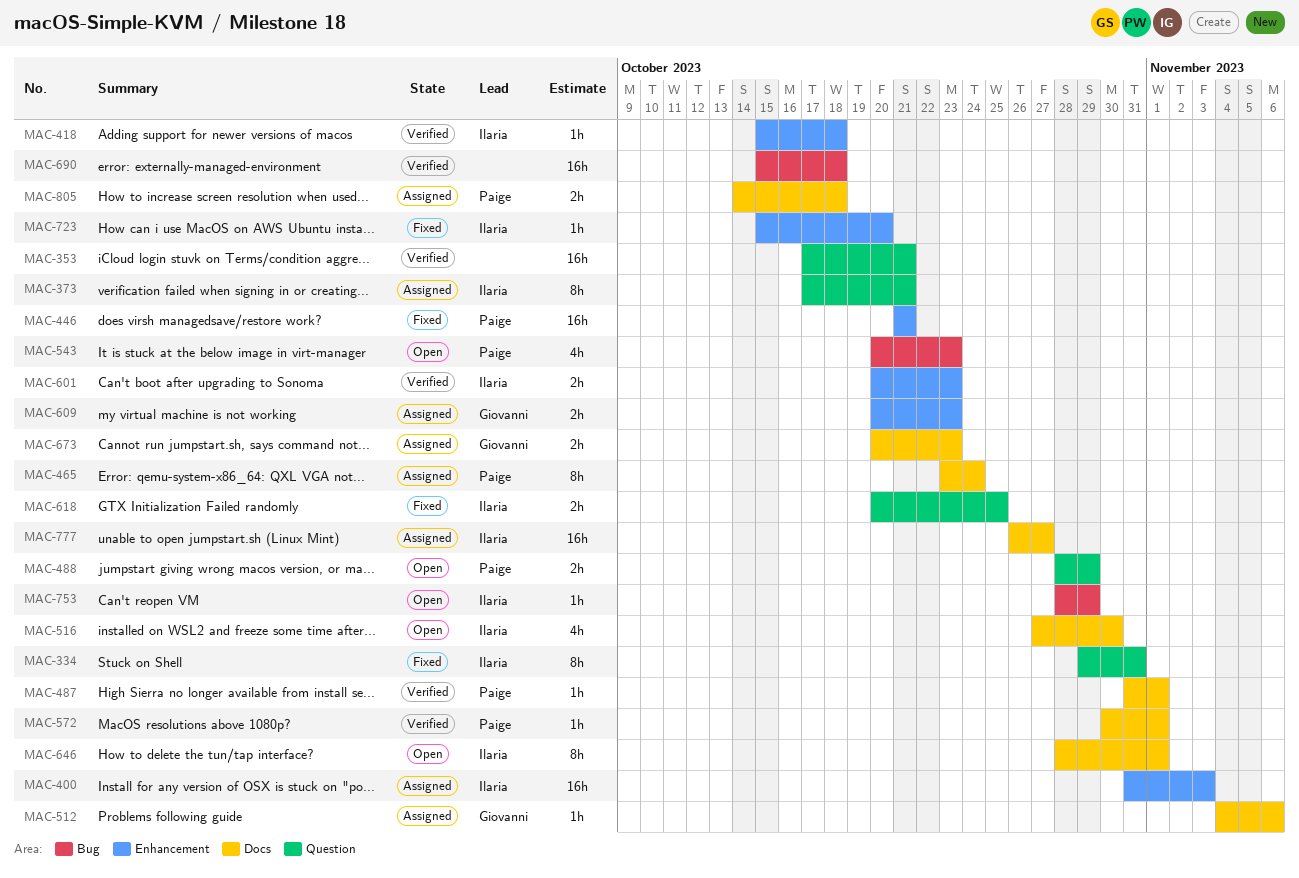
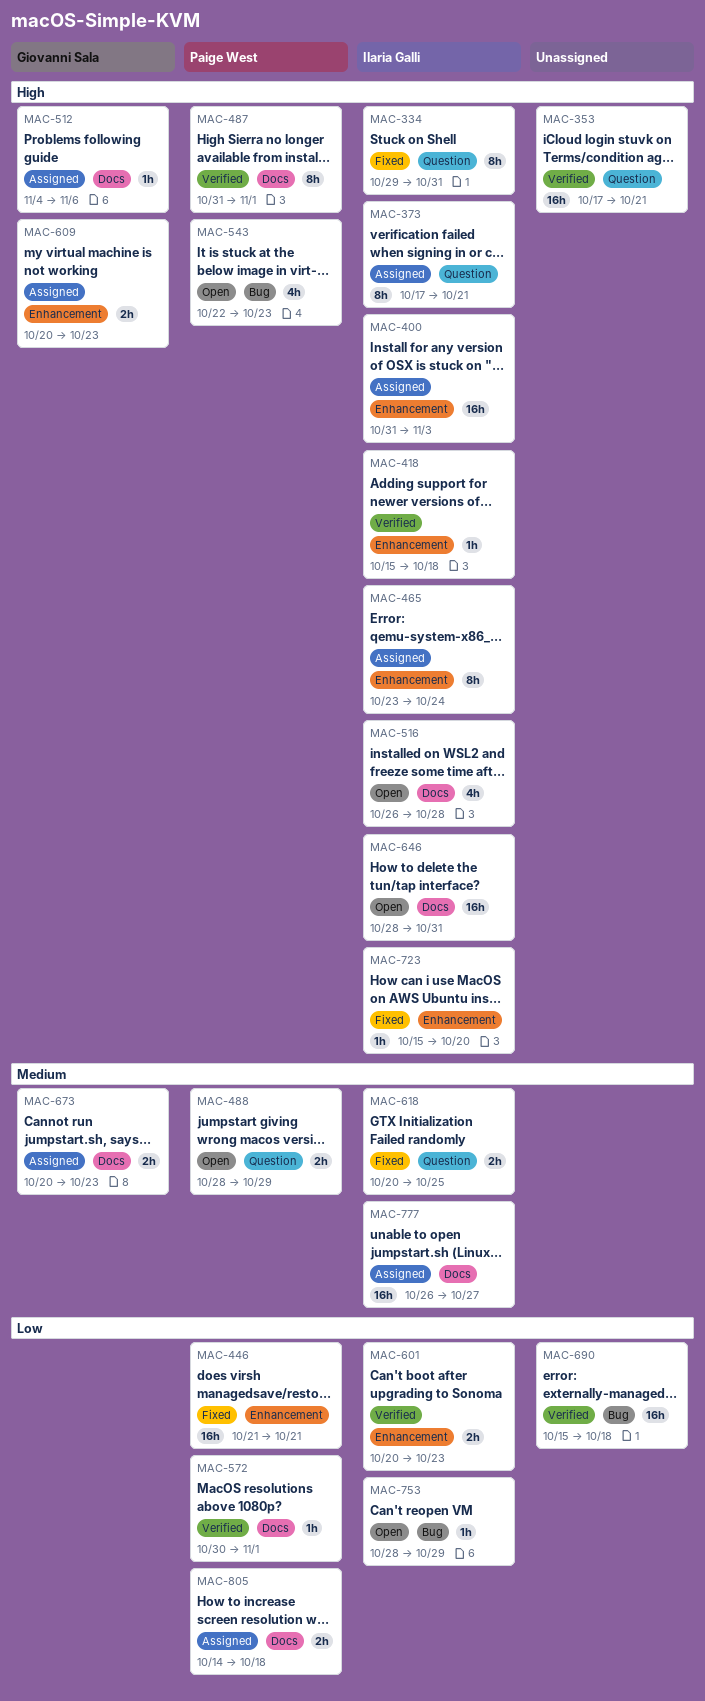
MAC-465, owner: Paige West -> Ilaria Galli
MAC-465, label: Docs -> Enhancement
MAC-487, estimate: 1h -> 8h
MAC-516, start: Oct 27 -> Oct 26
MAC-516, due: Oct 30 -> Oct 28
MAC-543, start: Oct 20 -> Oct 22
MAC-646, estimate: 8h -> 16h
MAC-646, due: Nov 1 -> Oct 31

